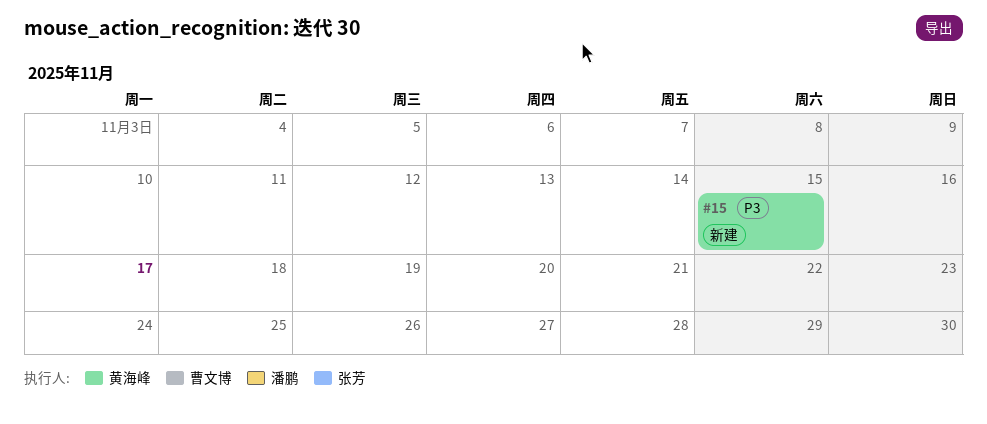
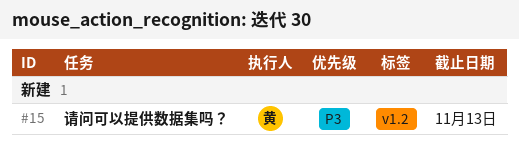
#15, due: Nov 15 -> Nov 13

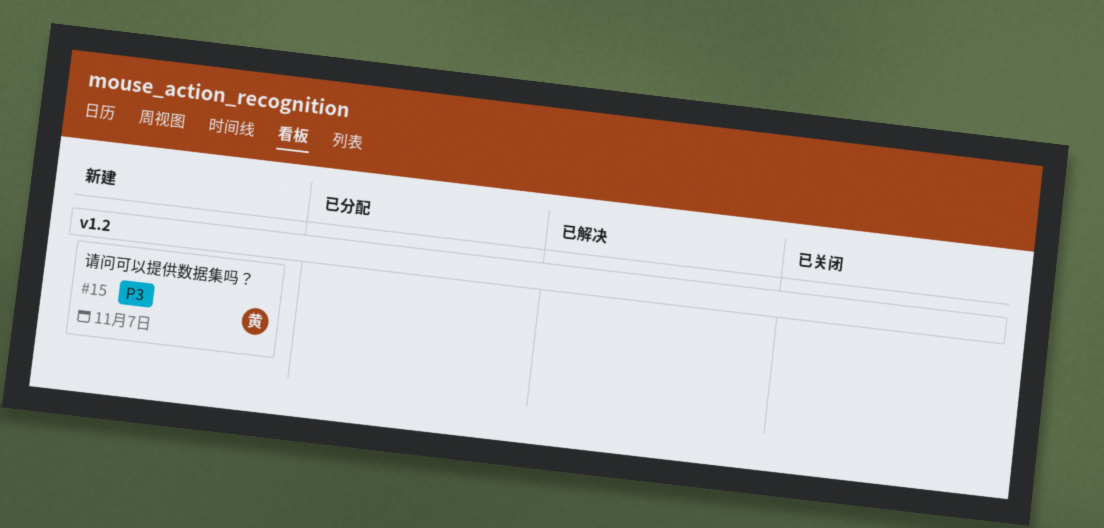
#15, due: Nov 13 -> Nov 7

